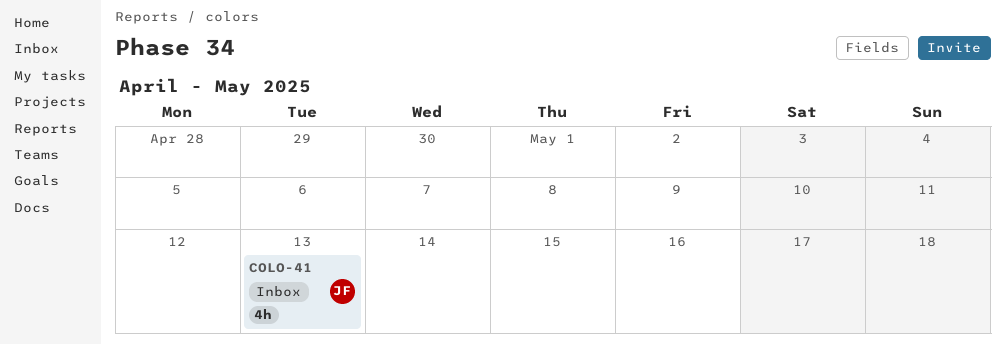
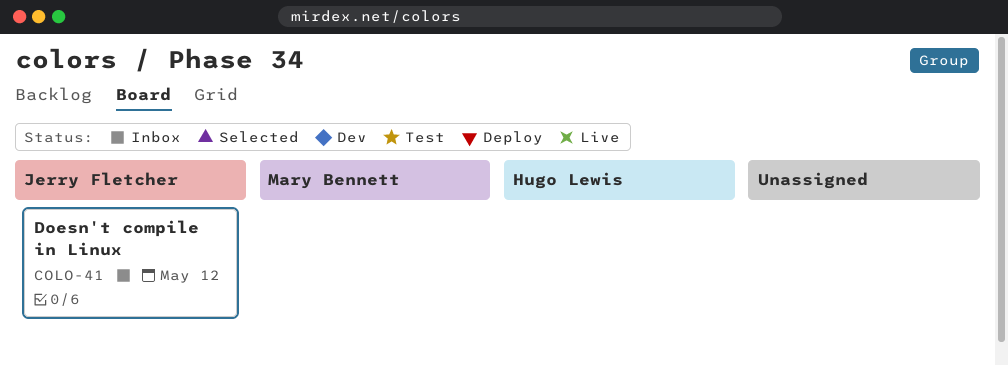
COLO-41, due: May 13 -> May 12

